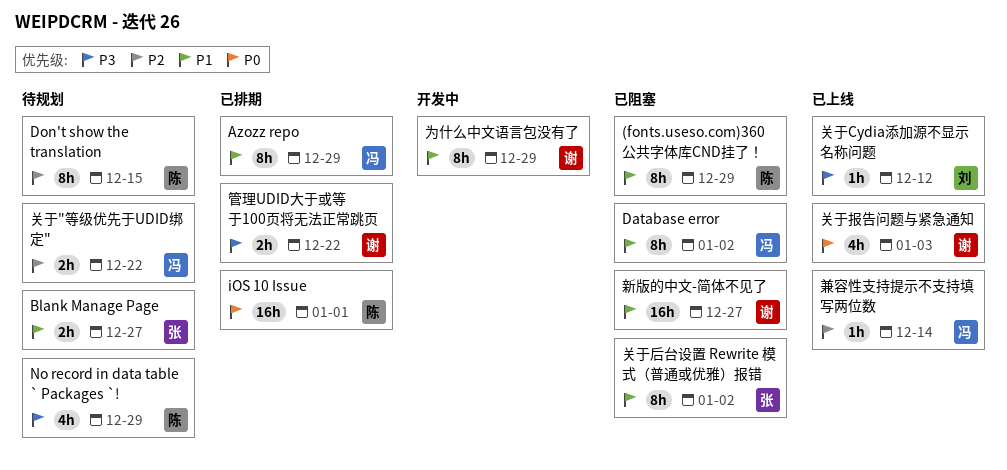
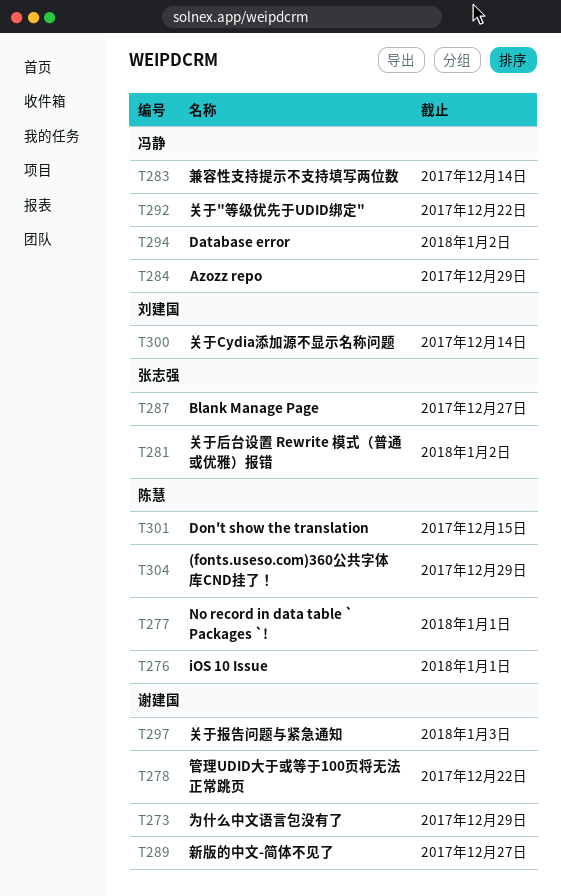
No record in data table ` Packages `!, due: Dec 29 -> Jan 1
关于Cydia添加源不显示名称问题, due: Dec 12 -> Dec 14

